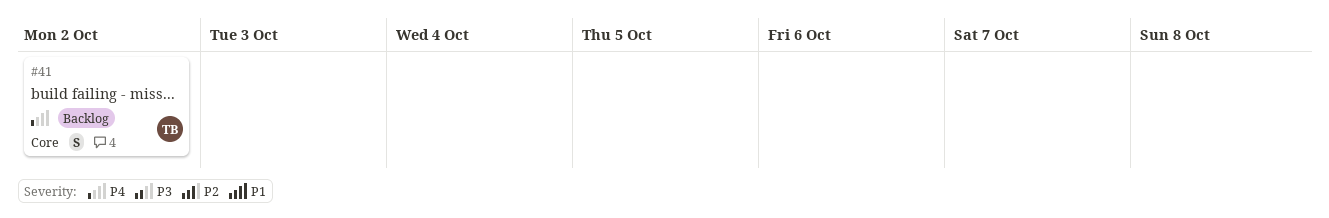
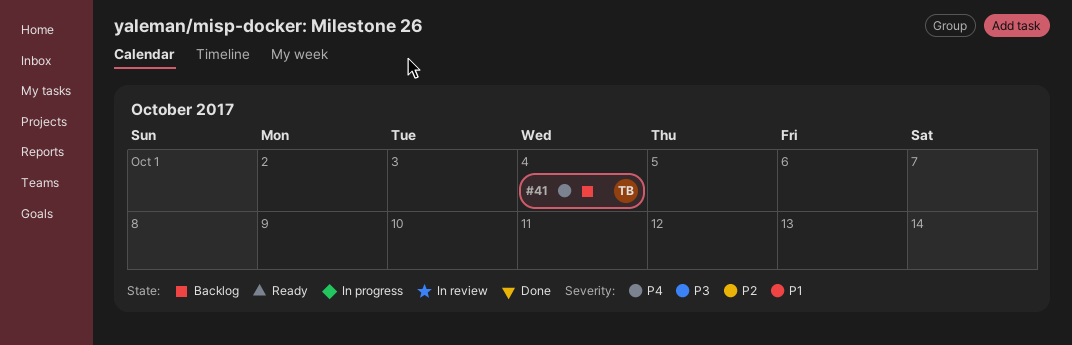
#41, due: Oct 2 -> Oct 4

